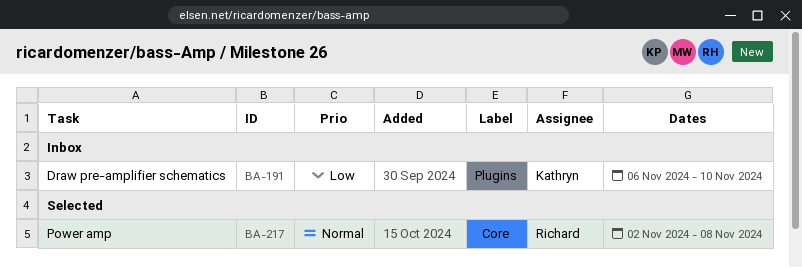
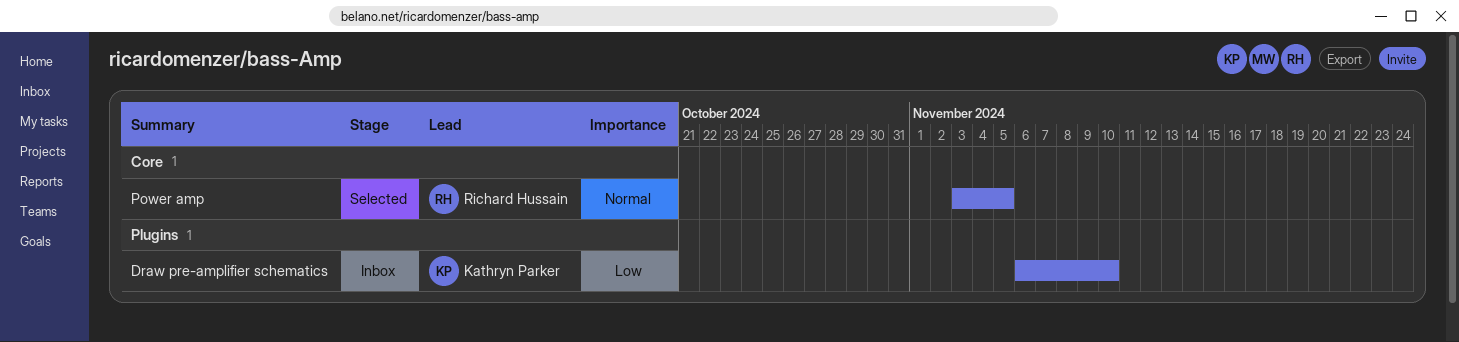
Power amp, start: Nov 2 -> Nov 3
Power amp, due: Nov 8 -> Nov 5

